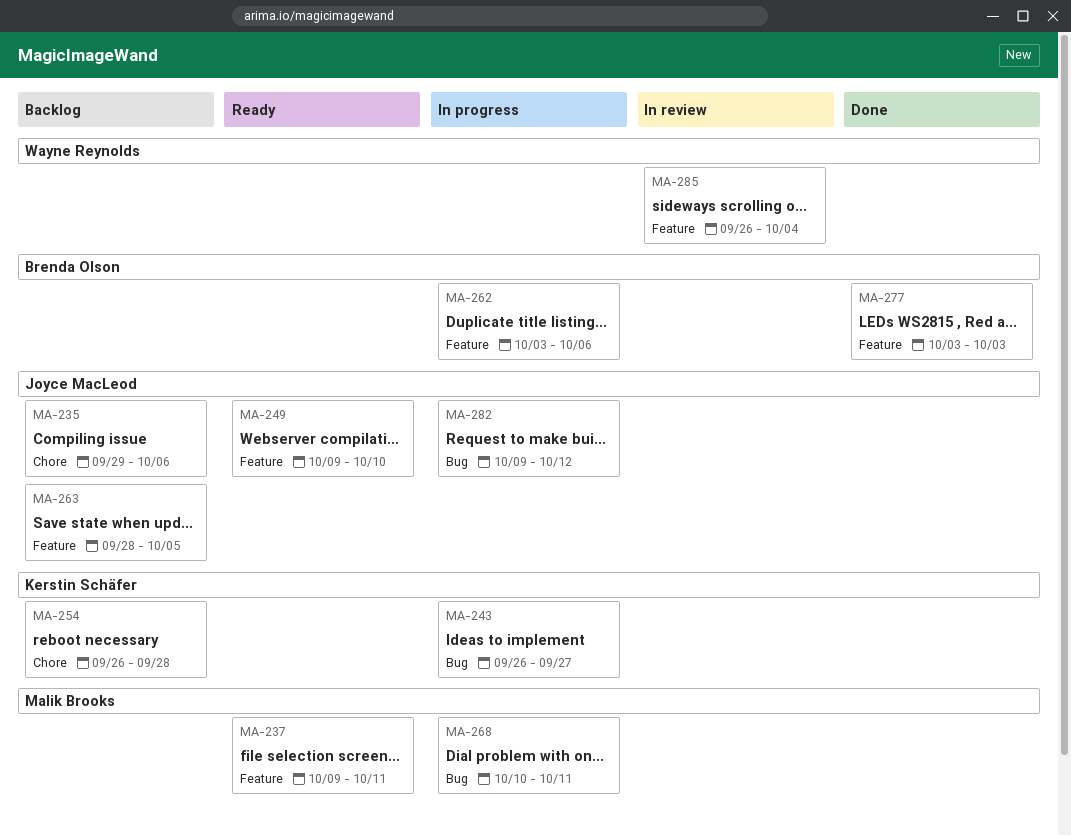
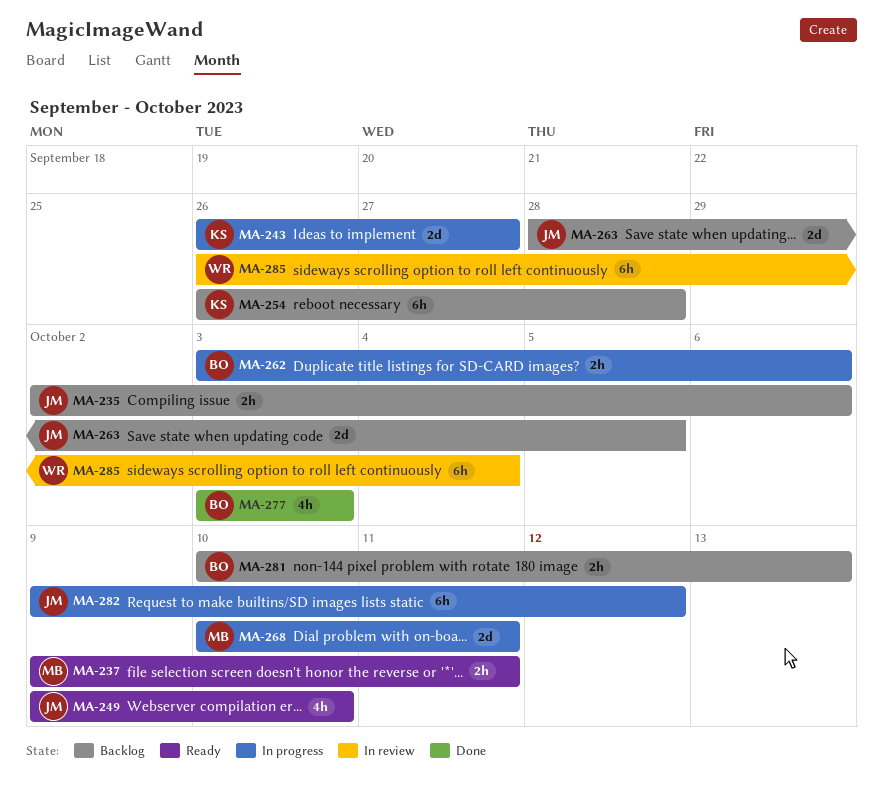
MA-235, start: Sep 29 -> Oct 2
MA-281: none -> present

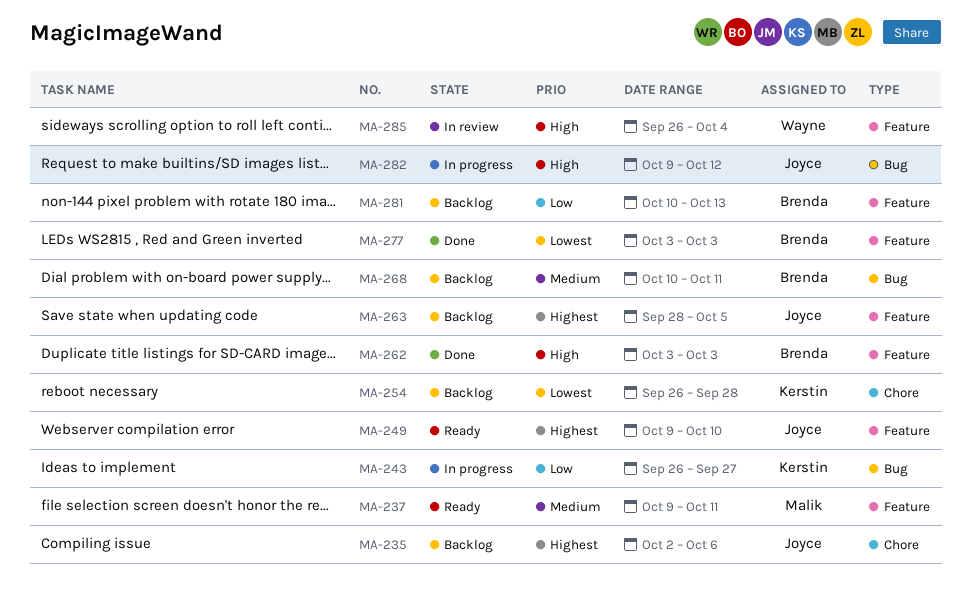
MA-262, status: In progress -> Done
MA-262, due: Oct 6 -> Oct 3
MA-268, status: In progress -> Backlog
MA-268, owner: Malik -> Brenda

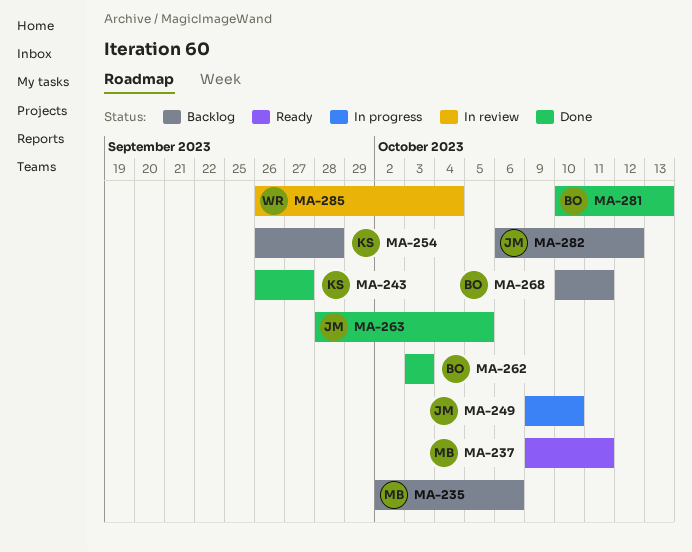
MA-235, owner: Joyce -> Malik
MA-243, status: In progress -> Done
MA-249, status: Ready -> In progress
MA-263, status: Backlog -> Done
MA-277: present -> none
MA-281, status: Backlog -> Done
MA-282, status: In progress -> Backlog
MA-282, start: Oct 9 -> Oct 6

